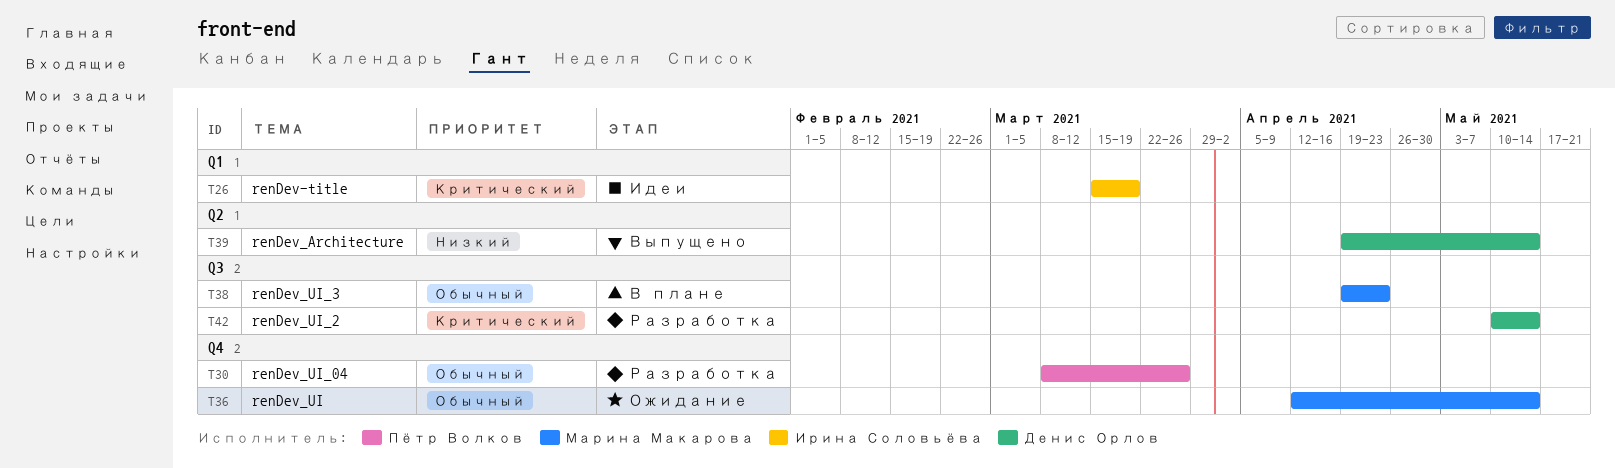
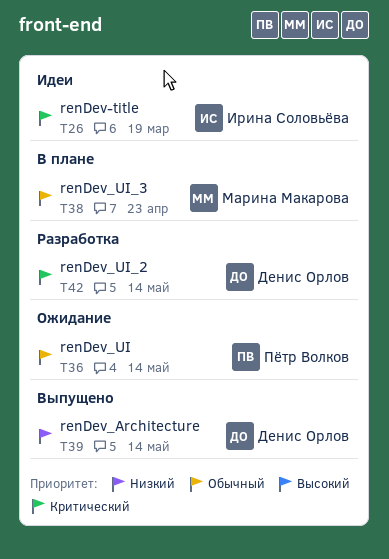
T30: present -> none
T36, owner: Марина Макарова -> Пётр Волков

